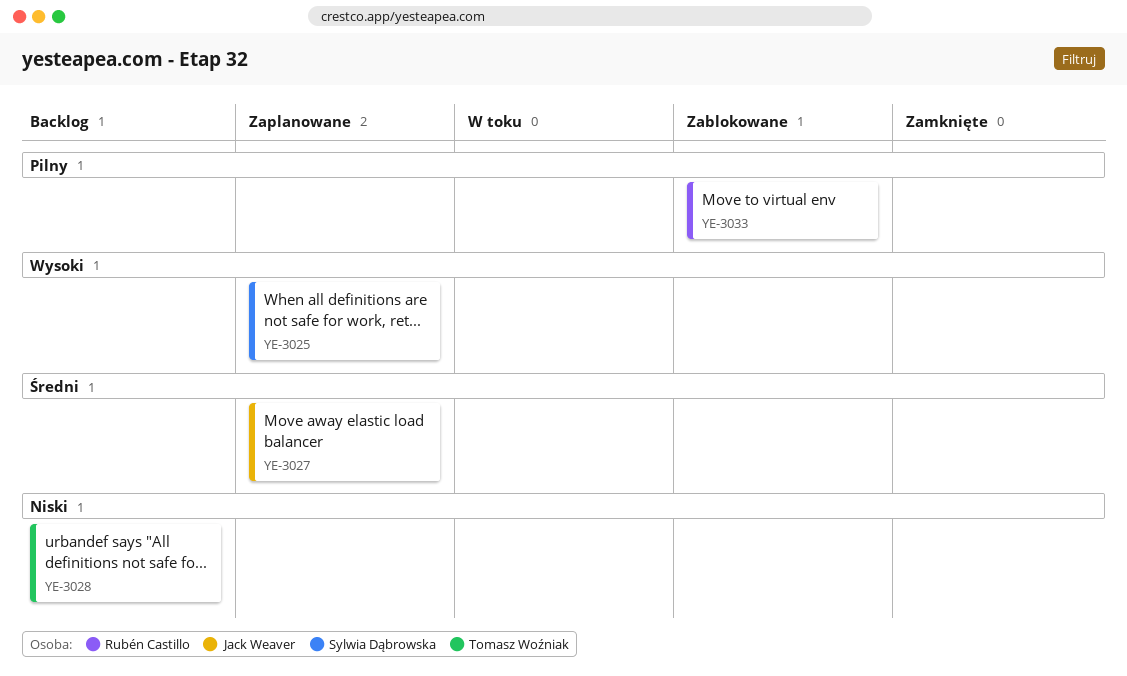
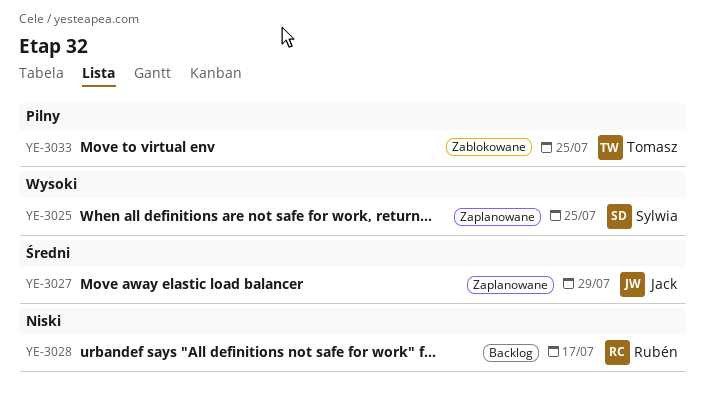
YE-3028, owner: Tomasz Woźniak -> Rubén Castillo
YE-3033, owner: Rubén Castillo -> Tomasz Woźniak

